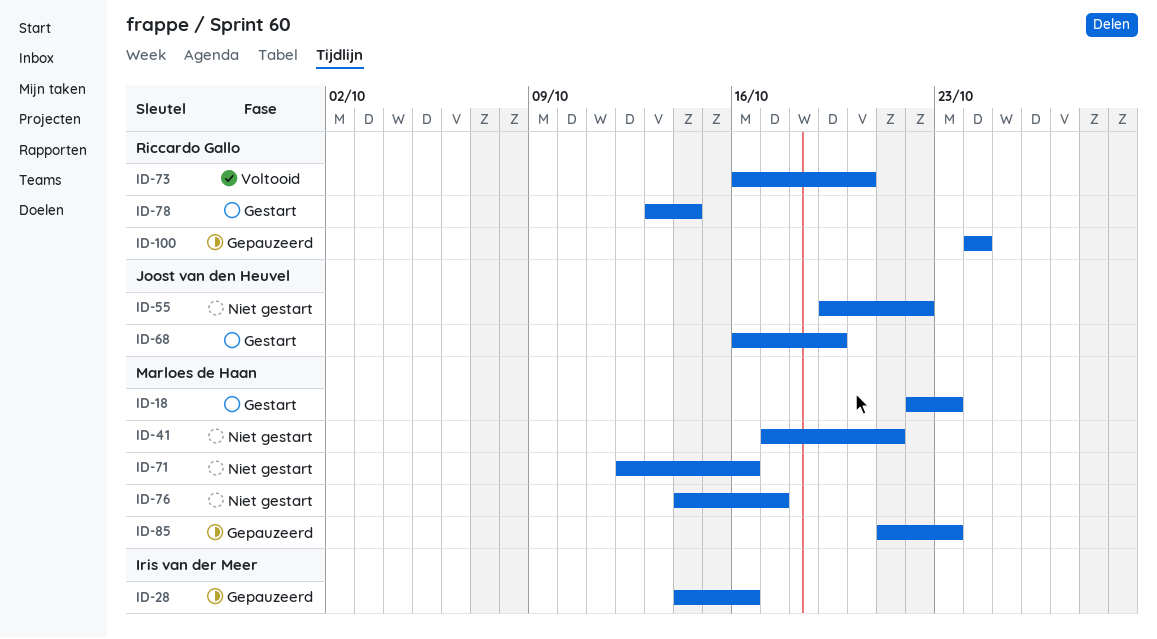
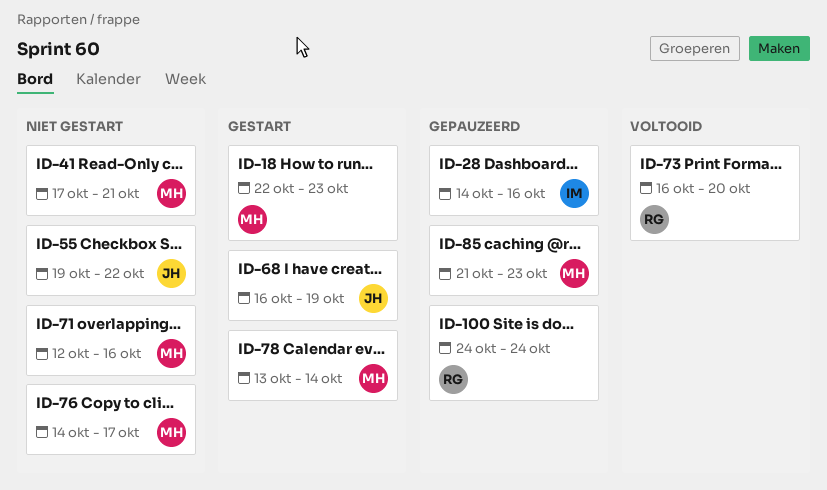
ID-78, owner: Riccardo Gallo -> Marloes de Haan

